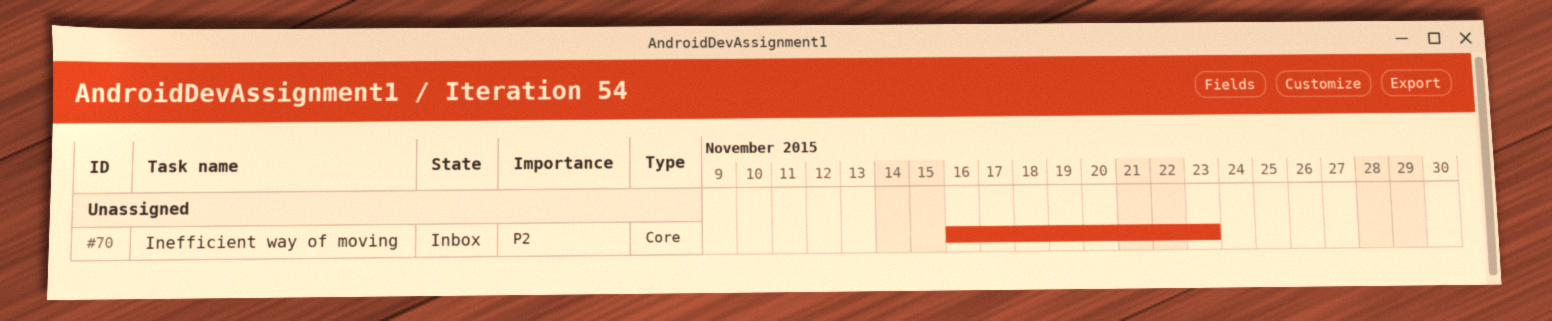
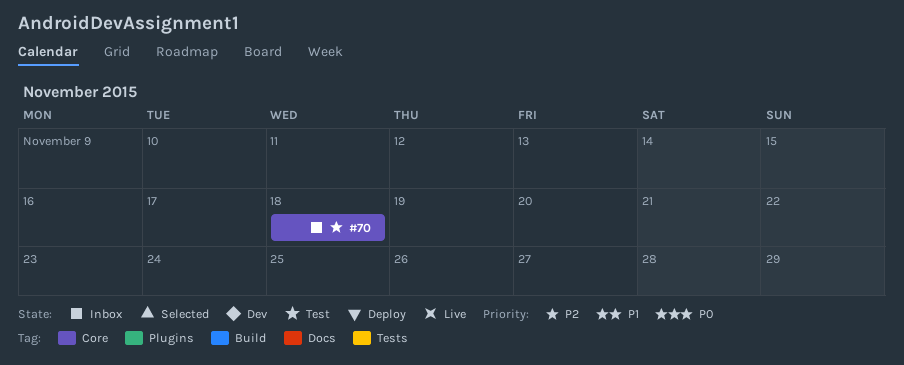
#70, start: Nov 16 -> Nov 18
#70, due: Nov 23 -> Nov 18

